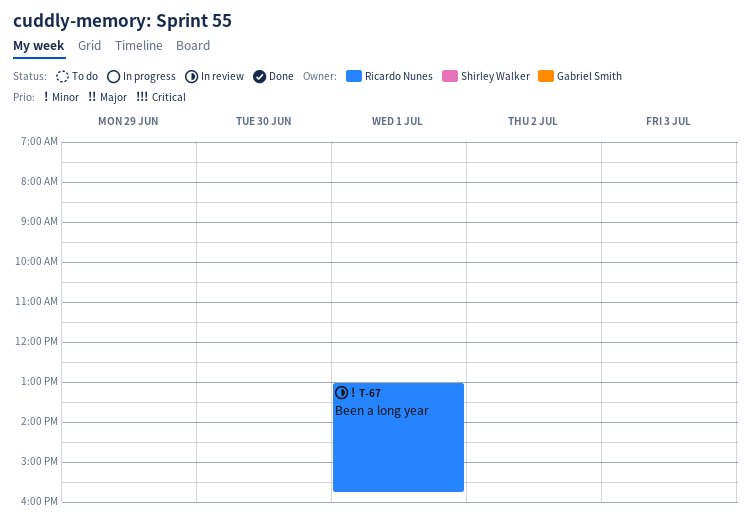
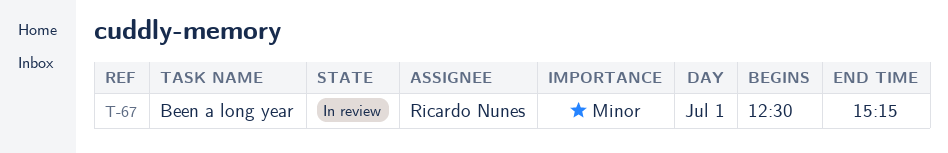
T-67, begins: 13:00 -> 12:30
T-67, ends: 15:45 -> 15:15

